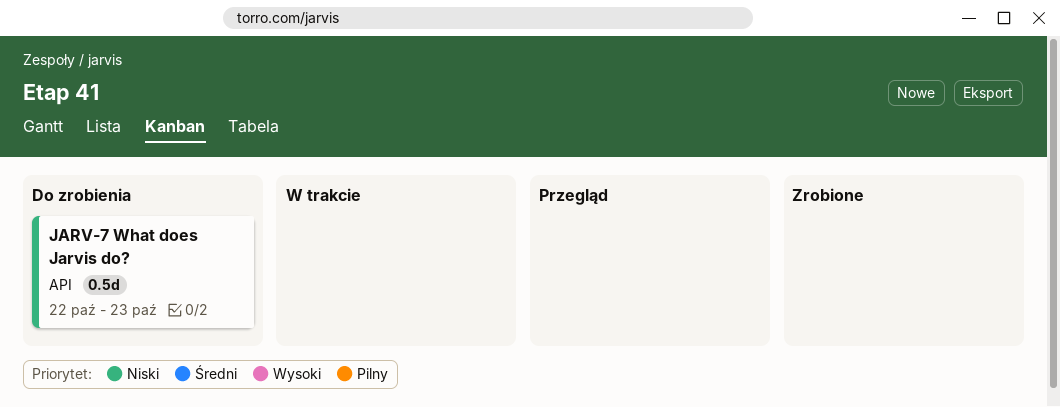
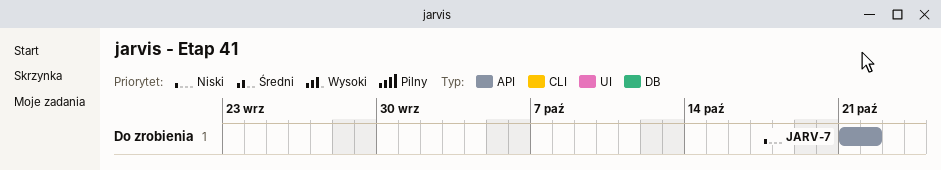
JARV-7, start: Oct 22 -> Oct 21
JARV-7, due: Oct 23 -> Oct 22

